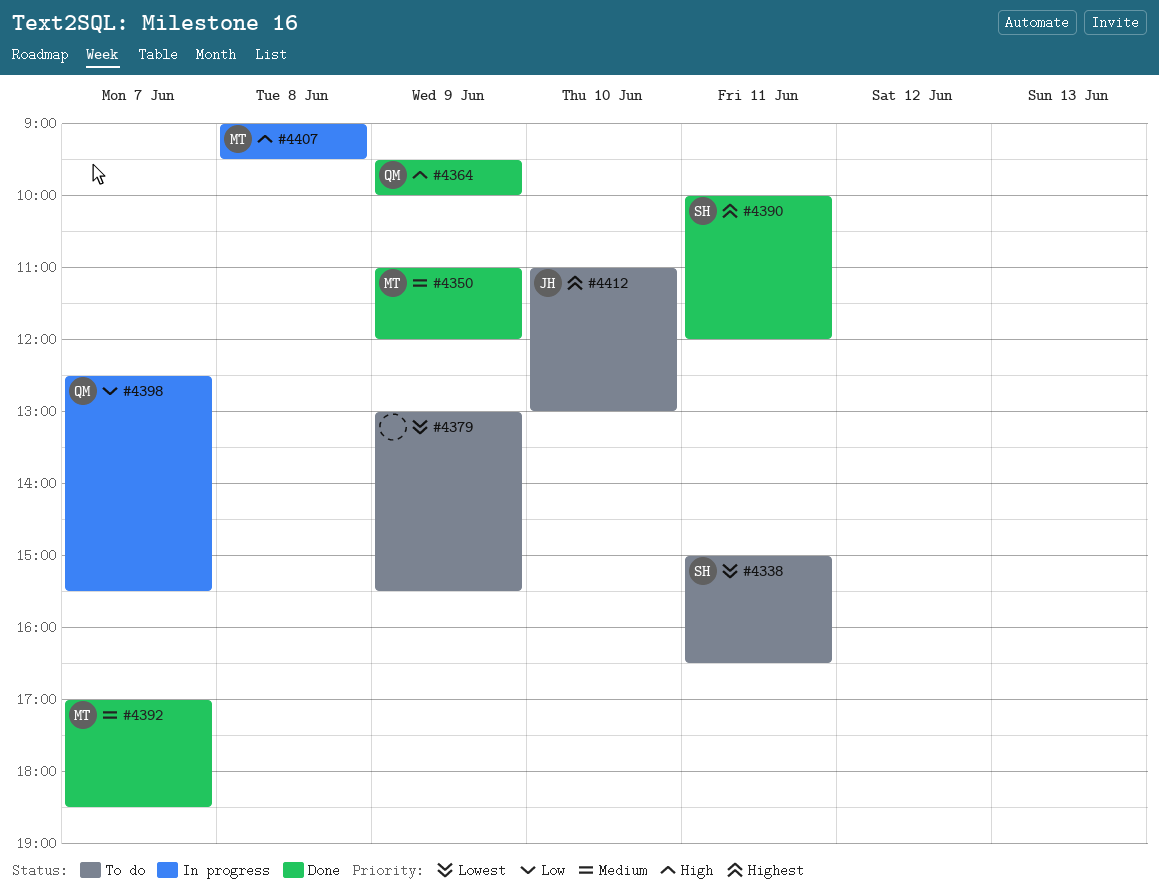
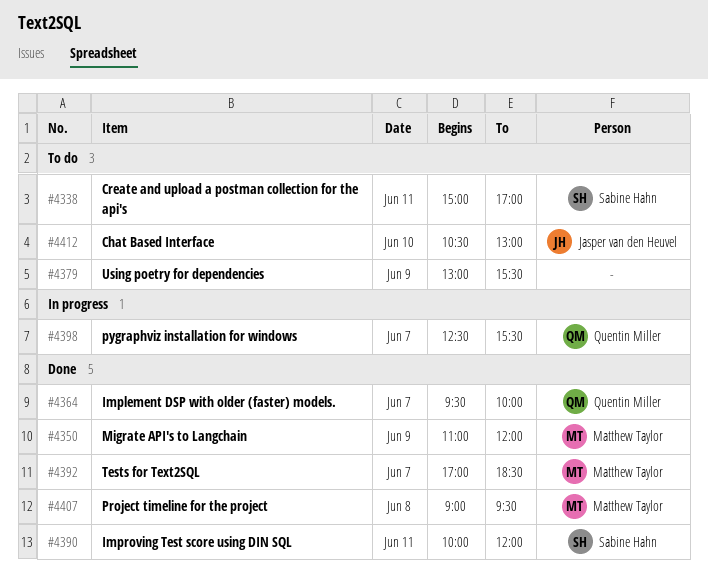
#4338, ends: 16:30 -> 17:00
#4364, day: Jun 9 -> Jun 7
#4407, status: In progress -> Done
#4412, begins: 11:00 -> 10:30

